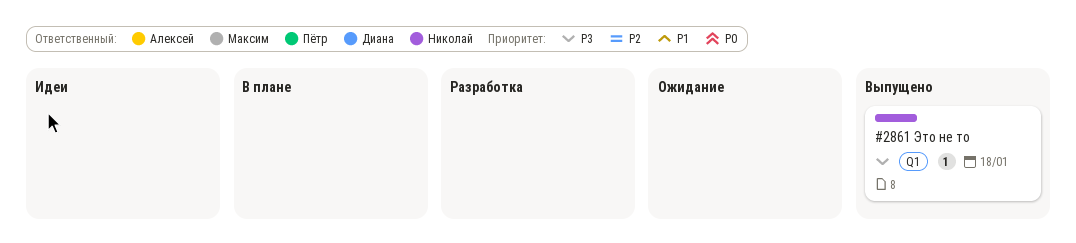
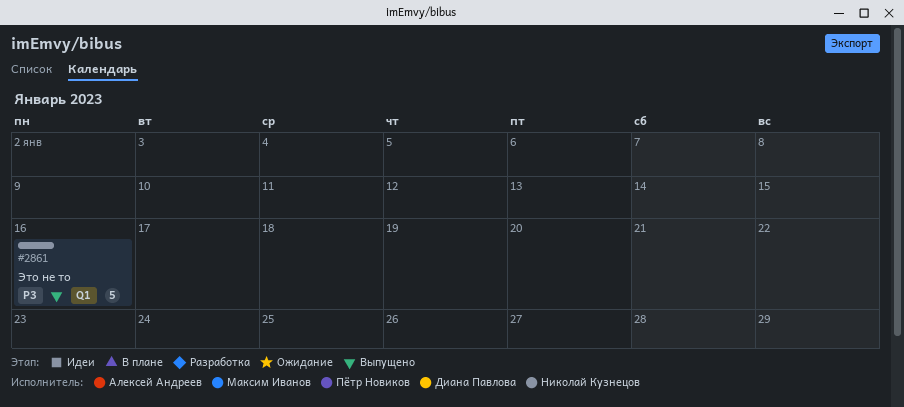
#2861, estimate: 1 -> 5
#2861, due: Jan 18 -> Jan 16

